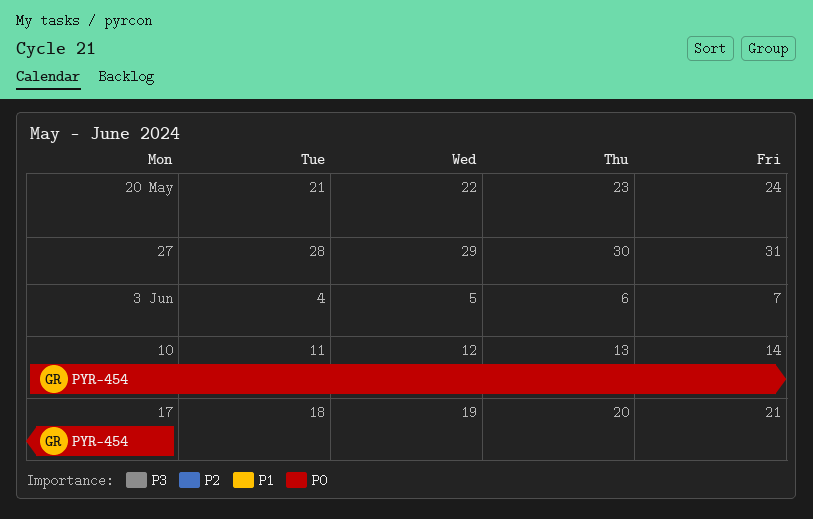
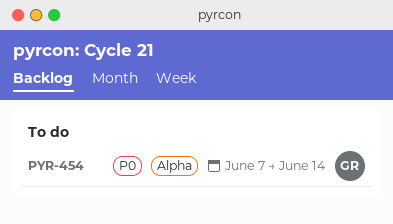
PYR-454, start: Jun 10 -> Jun 7
PYR-454, due: Jun 17 -> Jun 14

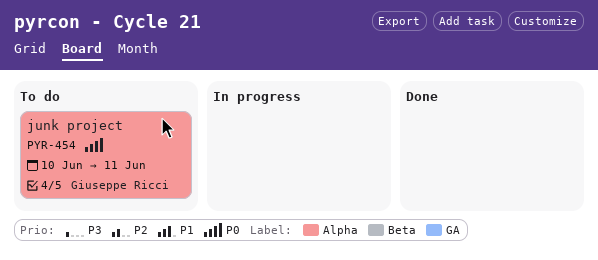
PYR-454, start: Jun 7 -> Jun 10
PYR-454, due: Jun 14 -> Jun 11

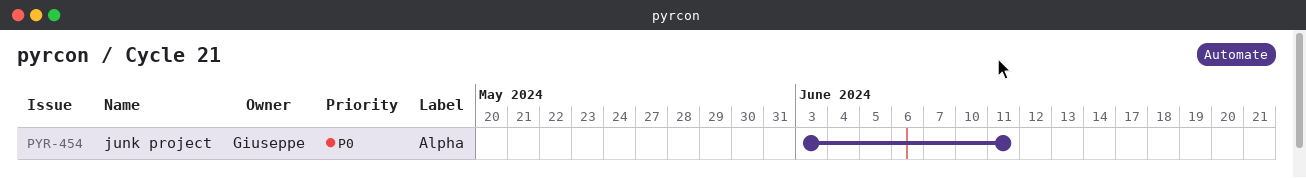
PYR-454, start: Jun 10 -> Jun 3

